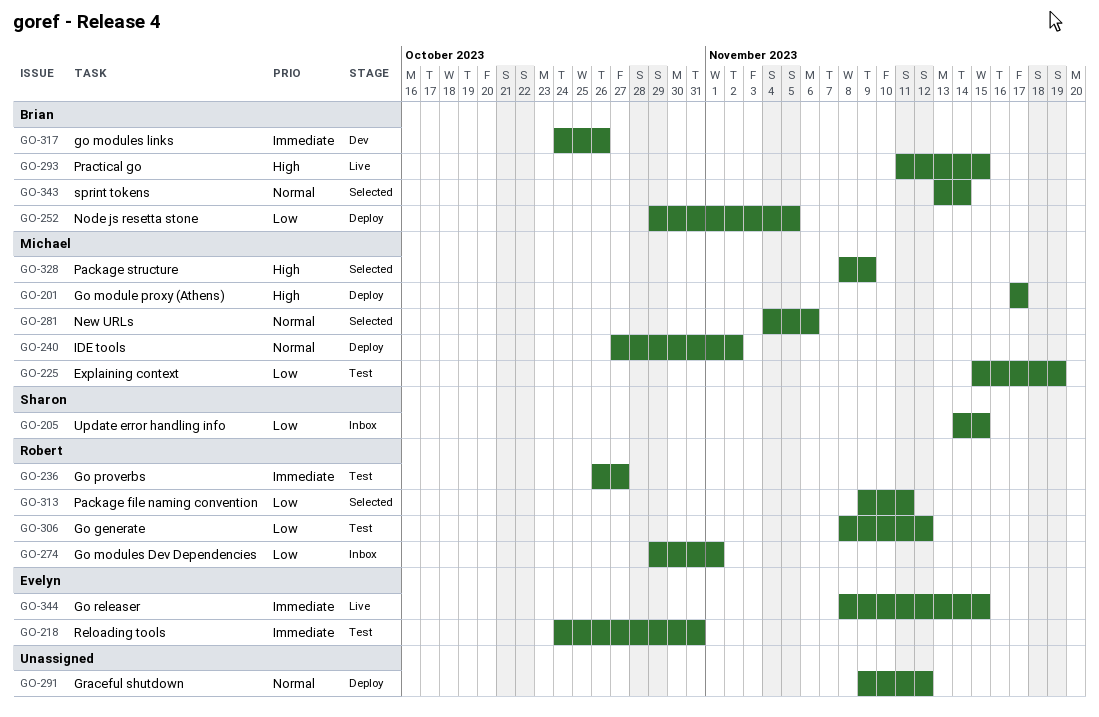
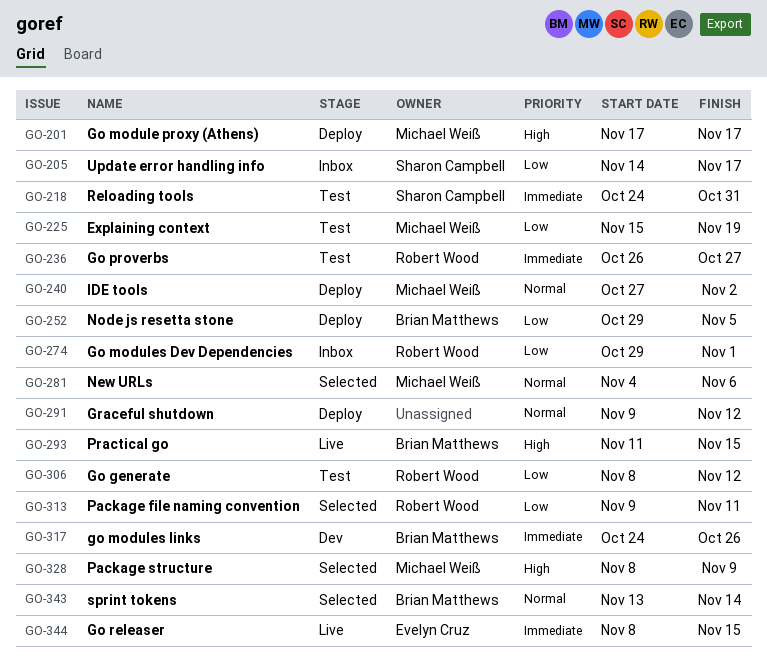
GO-205, due: Nov 15 -> Nov 17
GO-218, owner: Evelyn Cruz -> Sharon Campbell

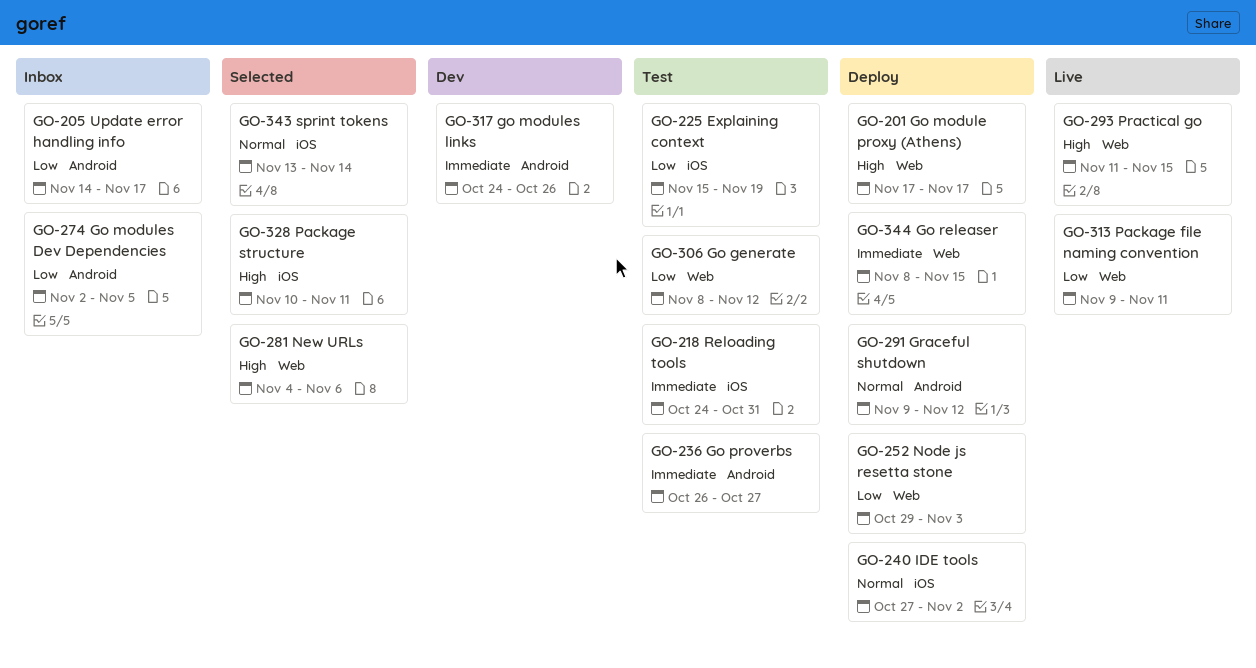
GO-252, due: Nov 5 -> Nov 3
GO-274, start: Oct 29 -> Nov 2
GO-274, due: Nov 1 -> Nov 5
GO-281, priority: Normal -> High
GO-313, status: Selected -> Live
GO-328, start: Nov 8 -> Nov 10
GO-328, due: Nov 9 -> Nov 11
GO-344, status: Live -> Deploy

